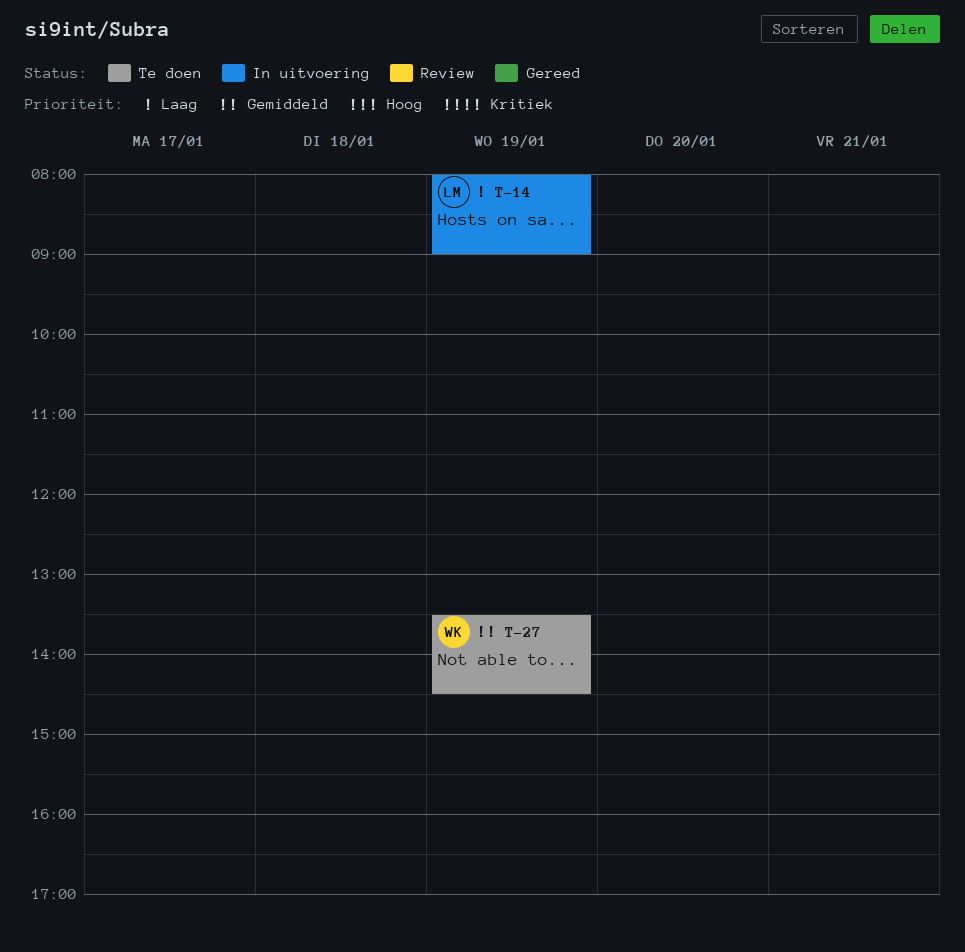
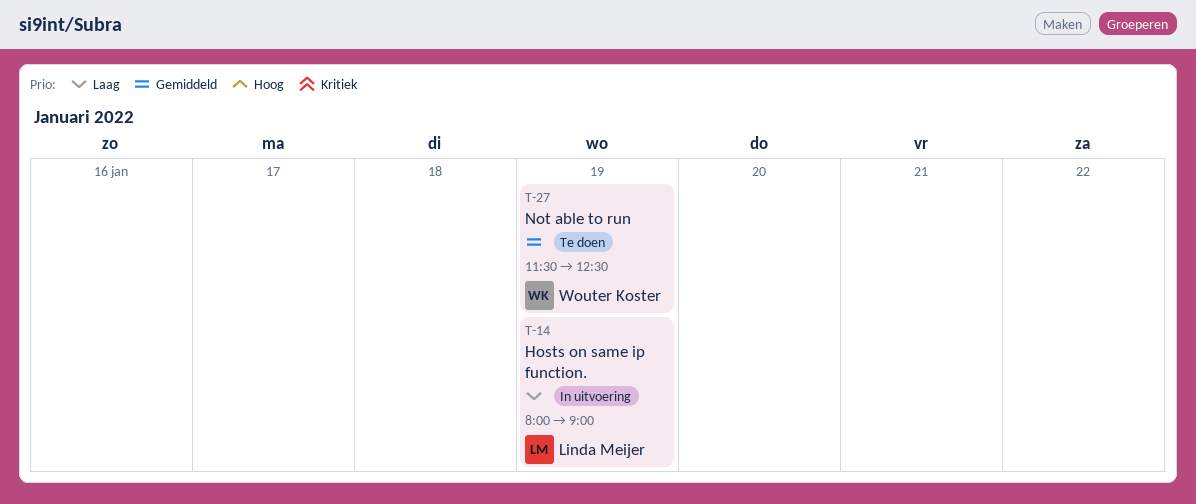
T-27, begins: 13:30 -> 11:30
T-27, ends: 14:30 -> 12:30

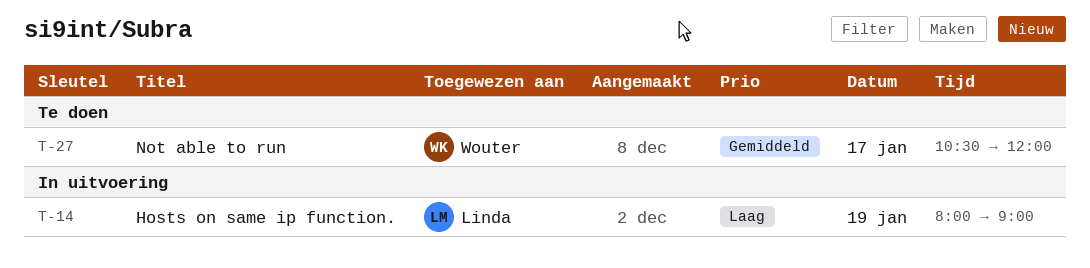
T-27, day: Jan 19 -> Jan 17
T-27, begins: 11:30 -> 10:30
T-27, ends: 12:30 -> 12:00

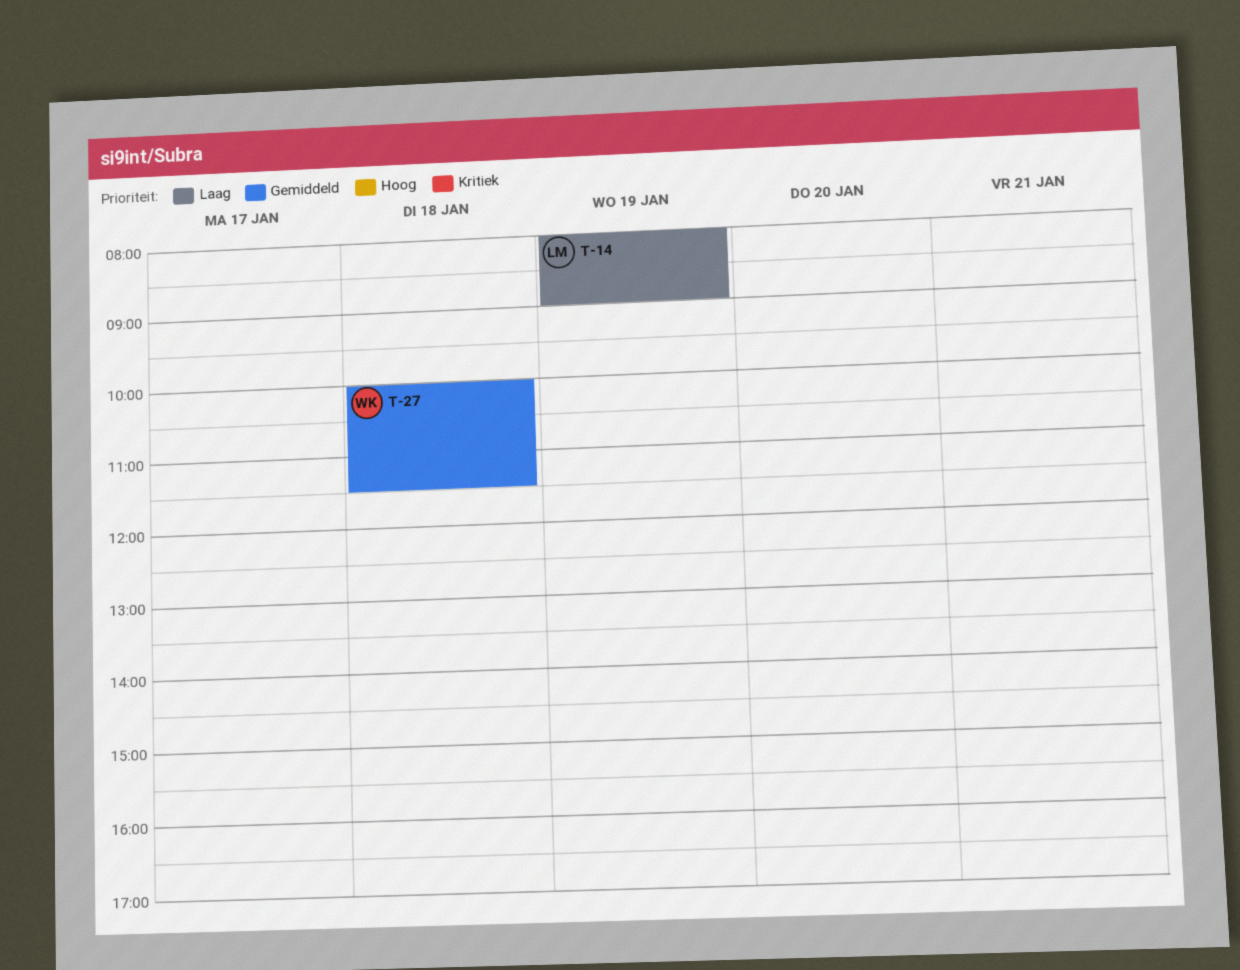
T-27, day: Jan 17 -> Jan 18
T-27, begins: 10:30 -> 10:00
T-27, ends: 12:00 -> 11:30

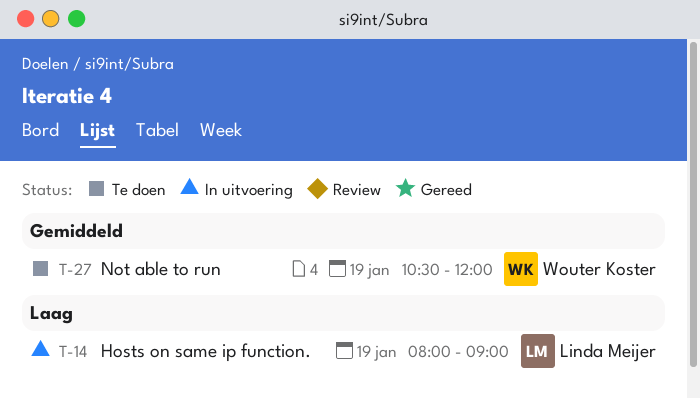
T-27, day: Jan 18 -> Jan 19
T-27, begins: 10:00 -> 10:30
T-27, ends: 11:30 -> 12:00

